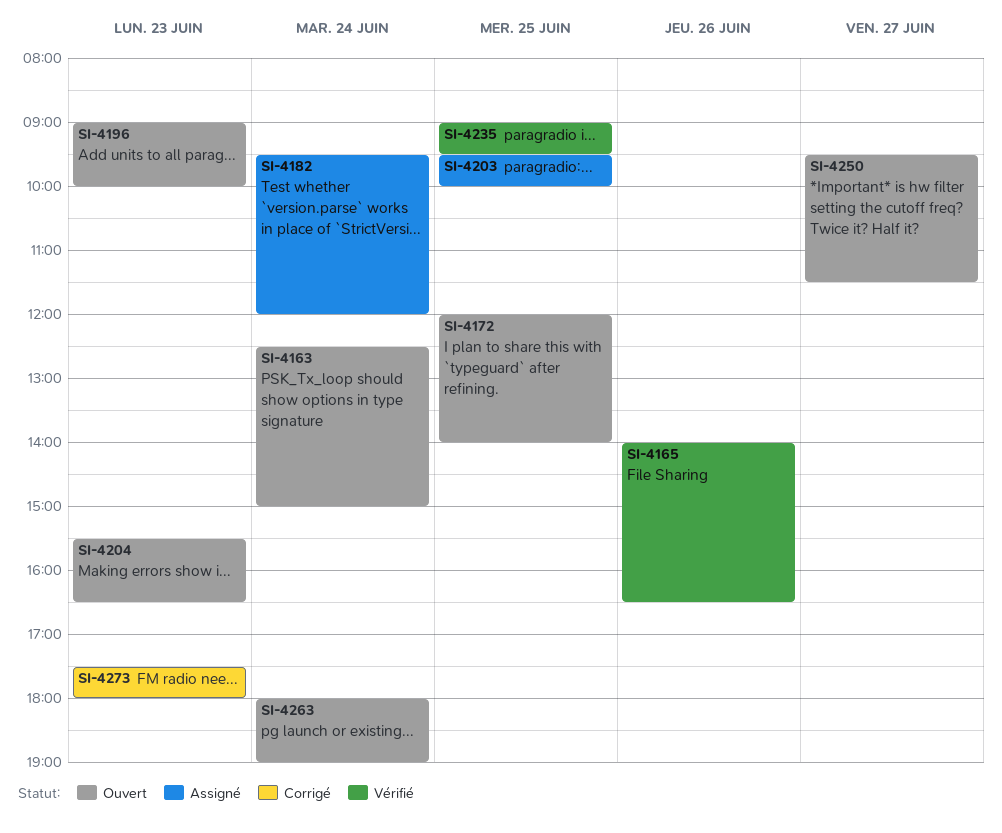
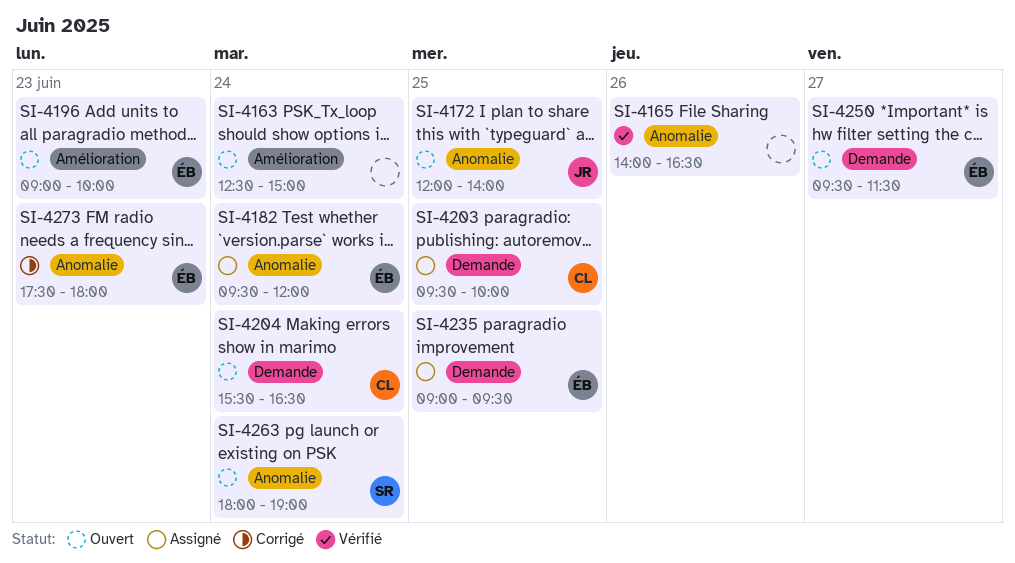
SI-4204, day: Jun 23 -> Jun 24
SI-4235, status: Vérifié -> Assigné

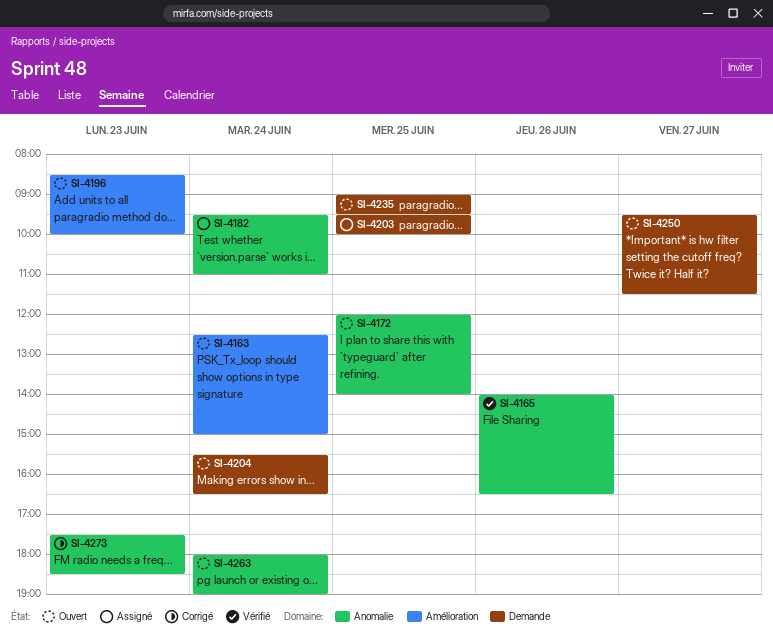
SI-4182, ends: 12:00 -> 11:00
SI-4196, begins: 09:00 -> 08:30
SI-4235, status: Assigné -> Ouvert
SI-4273, ends: 18:00 -> 18:30

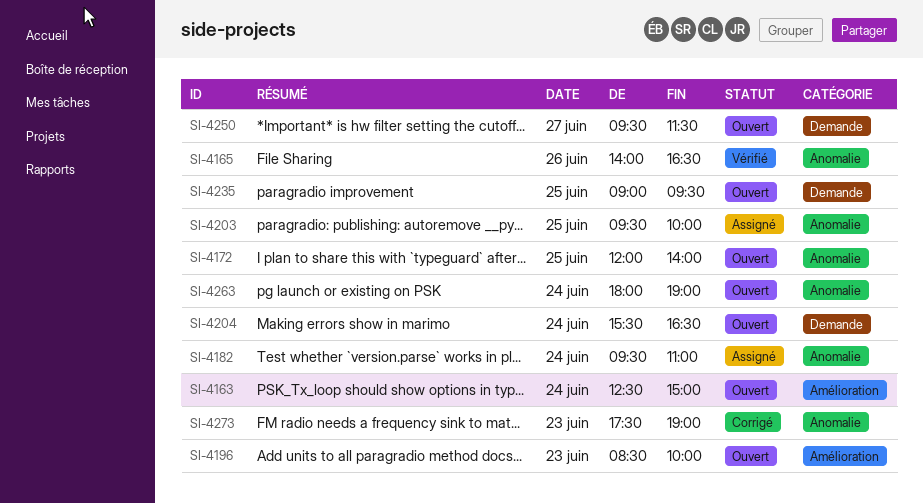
SI-4203, label: Demande -> Anomalie
SI-4273, ends: 18:30 -> 19:00

